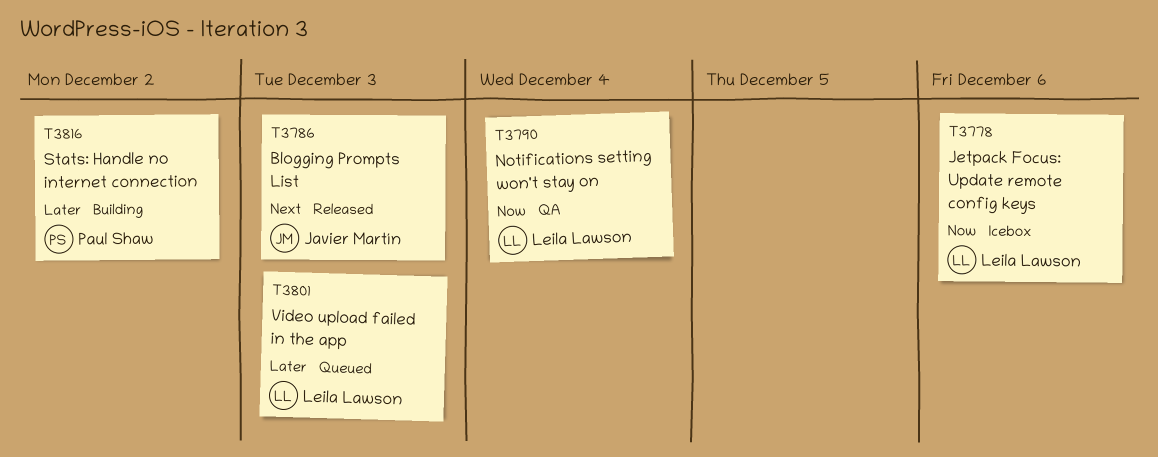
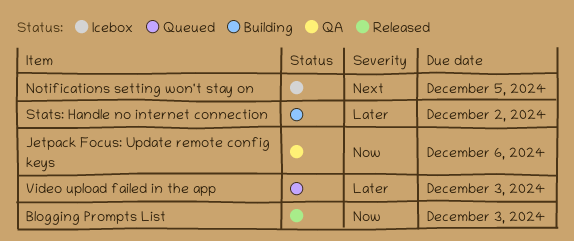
Blogging Prompts List, priority: Next -> Now
Jetpack Focus: Update remote config keys, status: Icebox -> QA
Notifications setting won't stay on, status: QA -> Icebox
Notifications setting won't stay on, priority: Now -> Next
Notifications setting won't stay on, due: Dec 4 -> Dec 5

